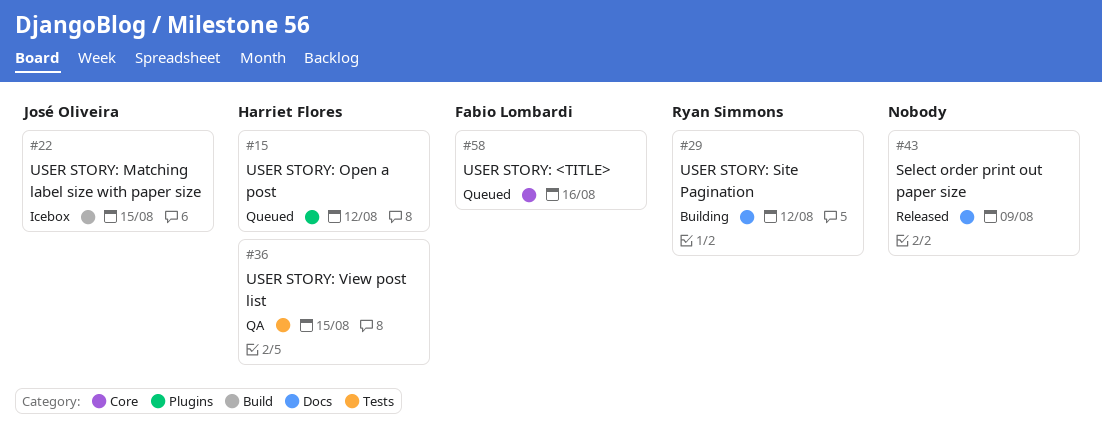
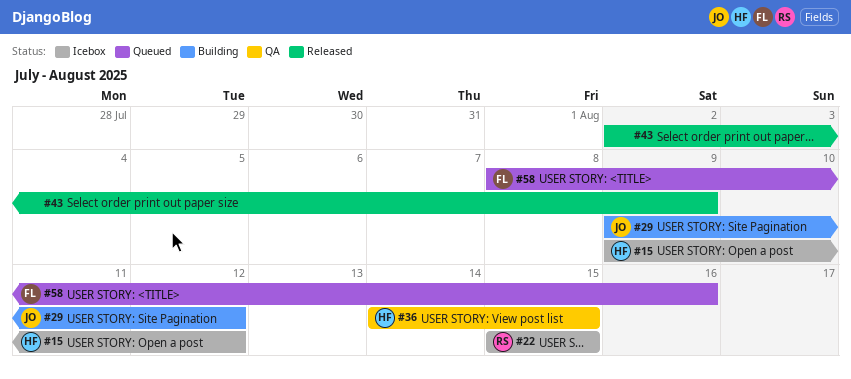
#15, status: Queued -> Icebox
#22, owner: José Oliveira -> Ryan Simmons
#29, owner: Ryan Simmons -> José Oliveira

